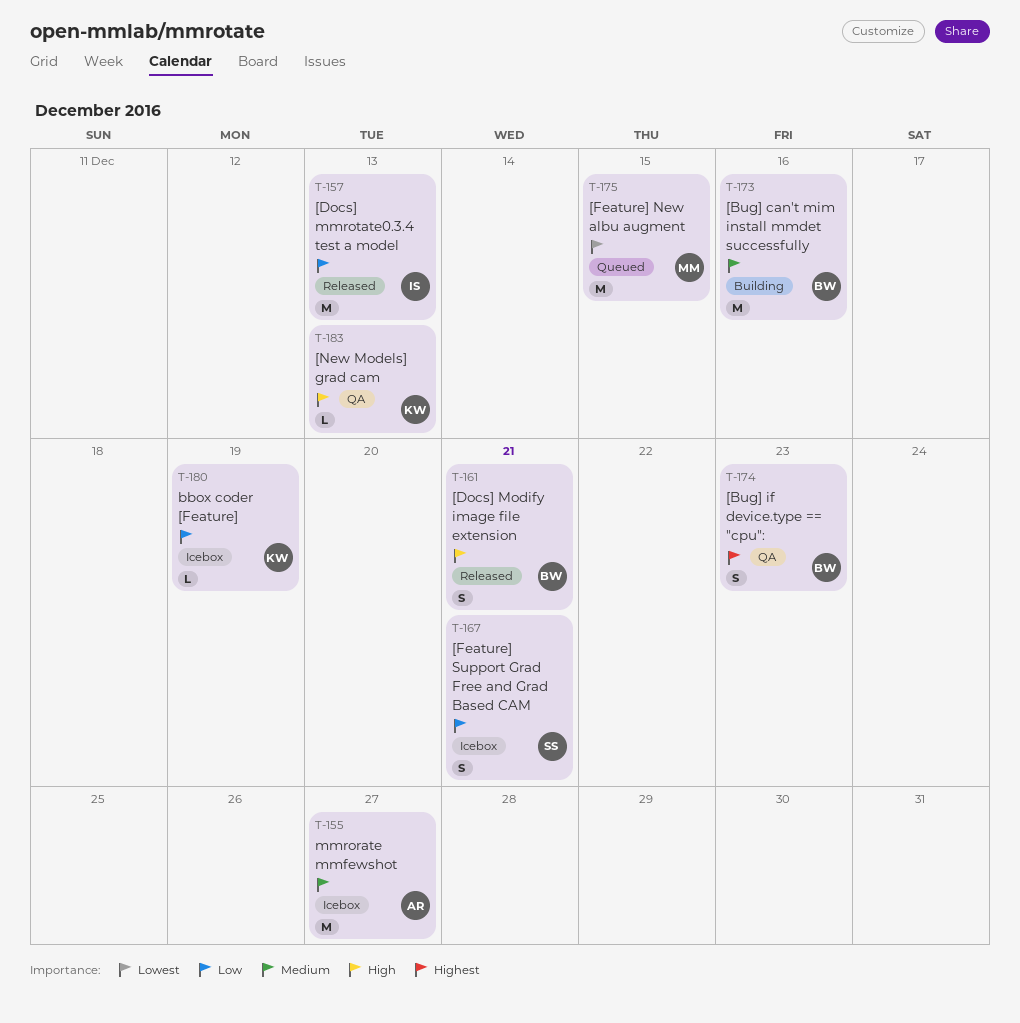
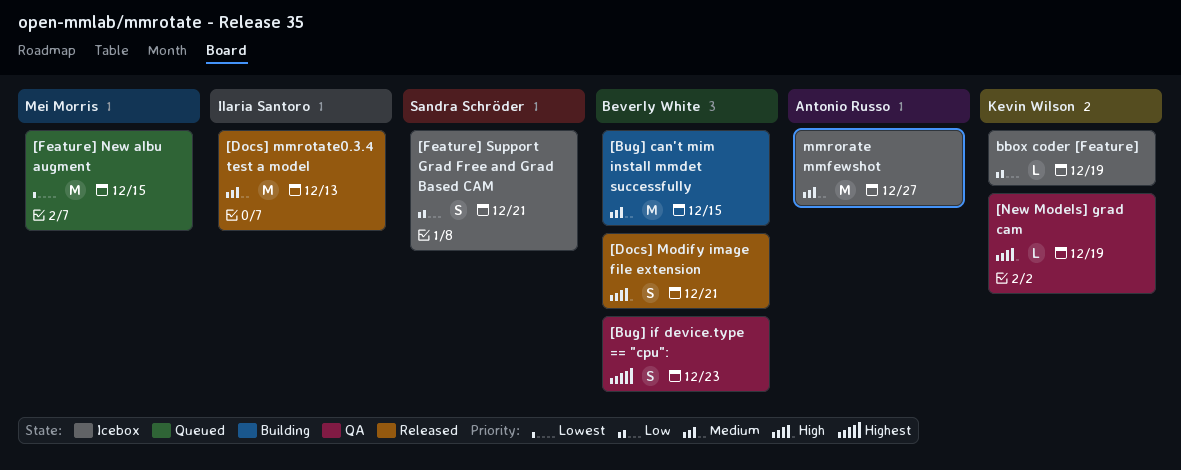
[Bug] can't mim install mmdet successfully, due: Dec 16 -> Dec 15
[Docs] mmrotate0.3.4 test a model, priority: Low -> Medium
[New Models] grad cam, due: Dec 13 -> Dec 19

